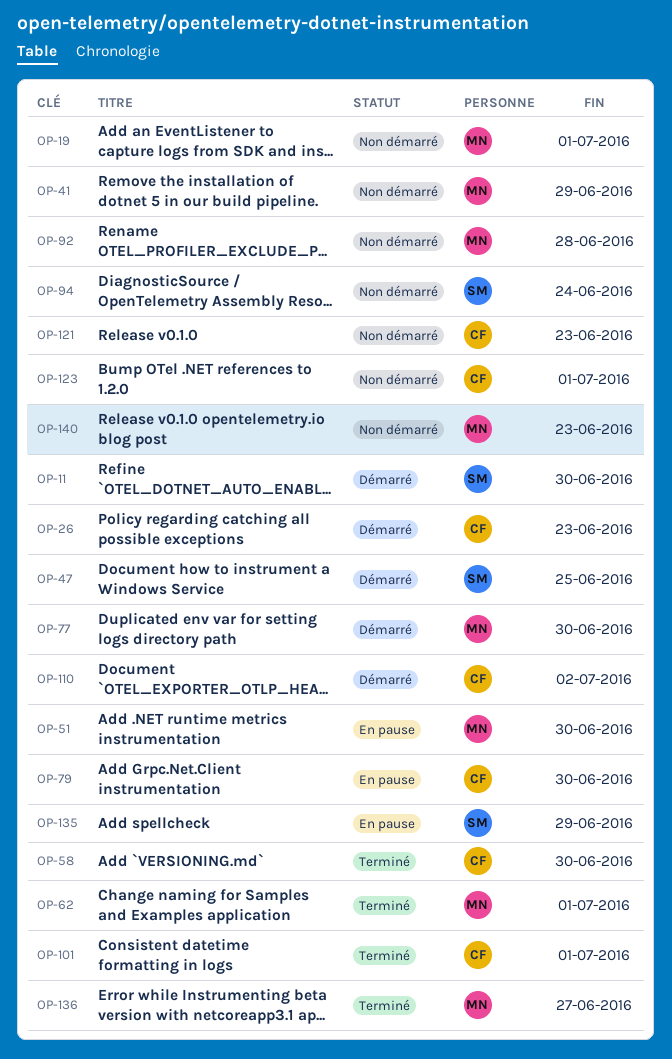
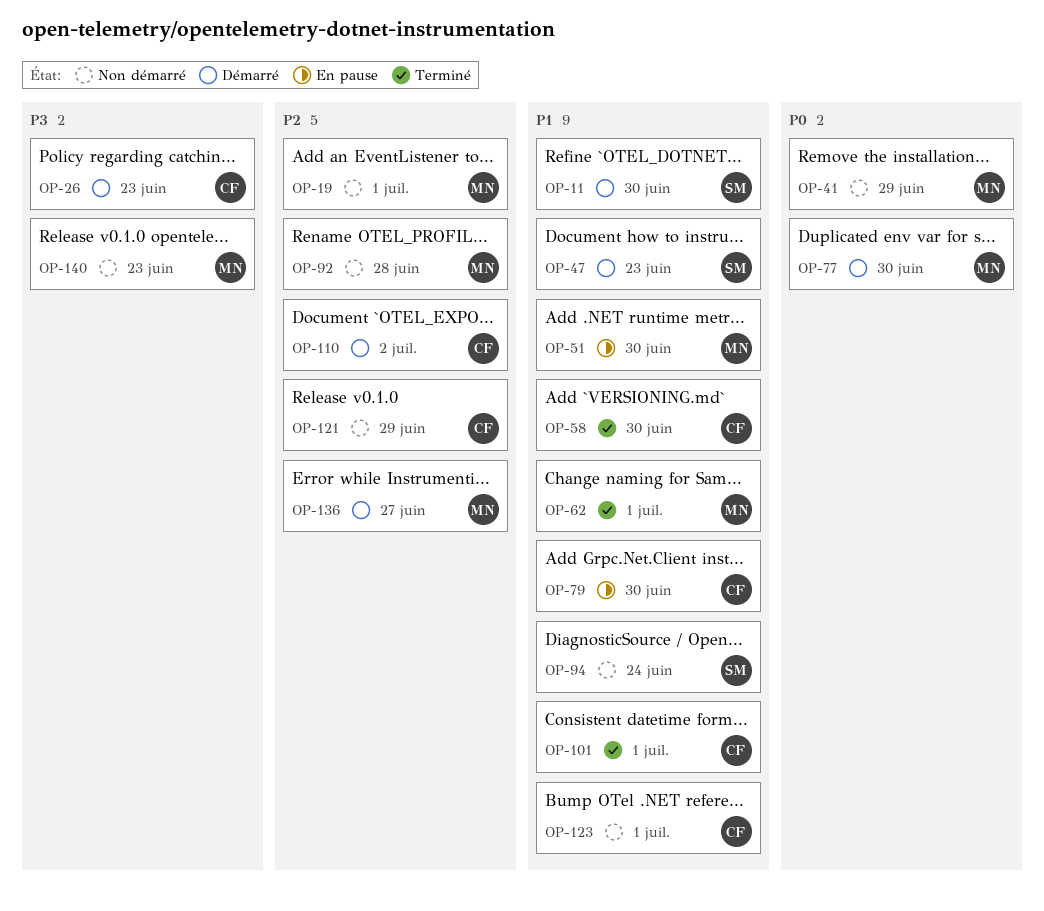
OP-47, due: Jun 25 -> Jun 23
OP-121, due: Jun 23 -> Jun 29
OP-135: present -> none
OP-136, status: Terminé -> Démarré

